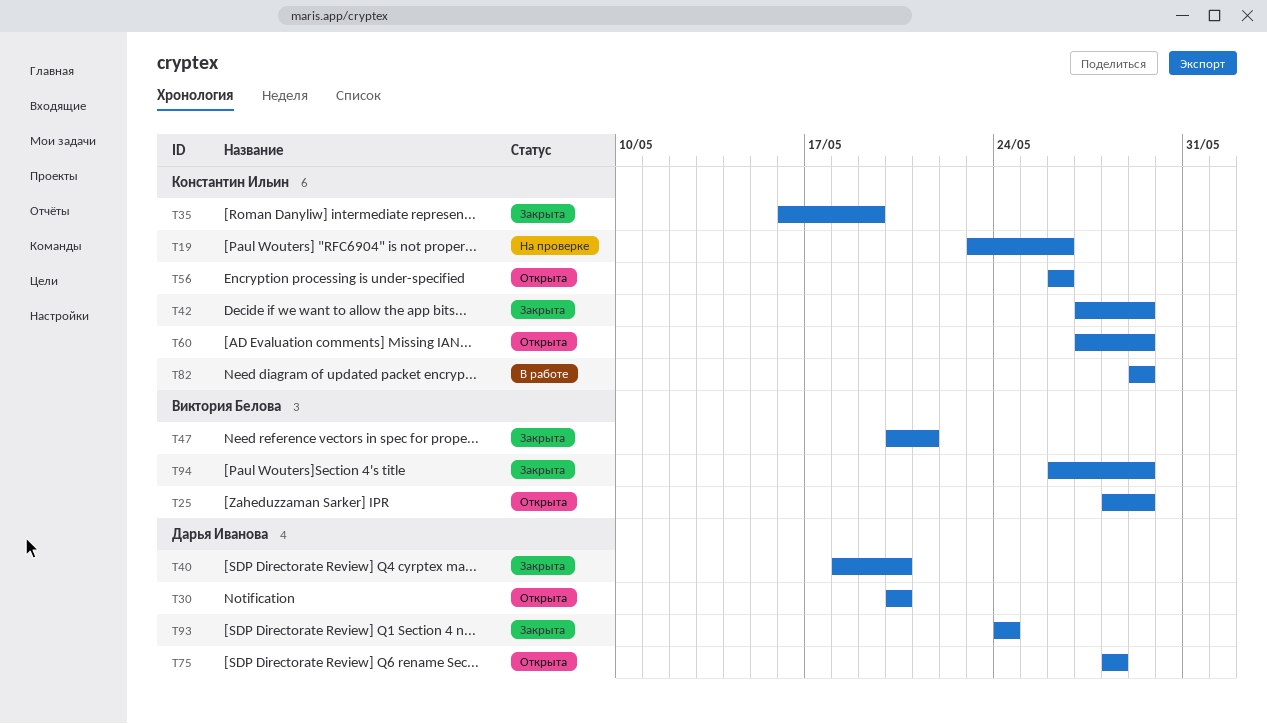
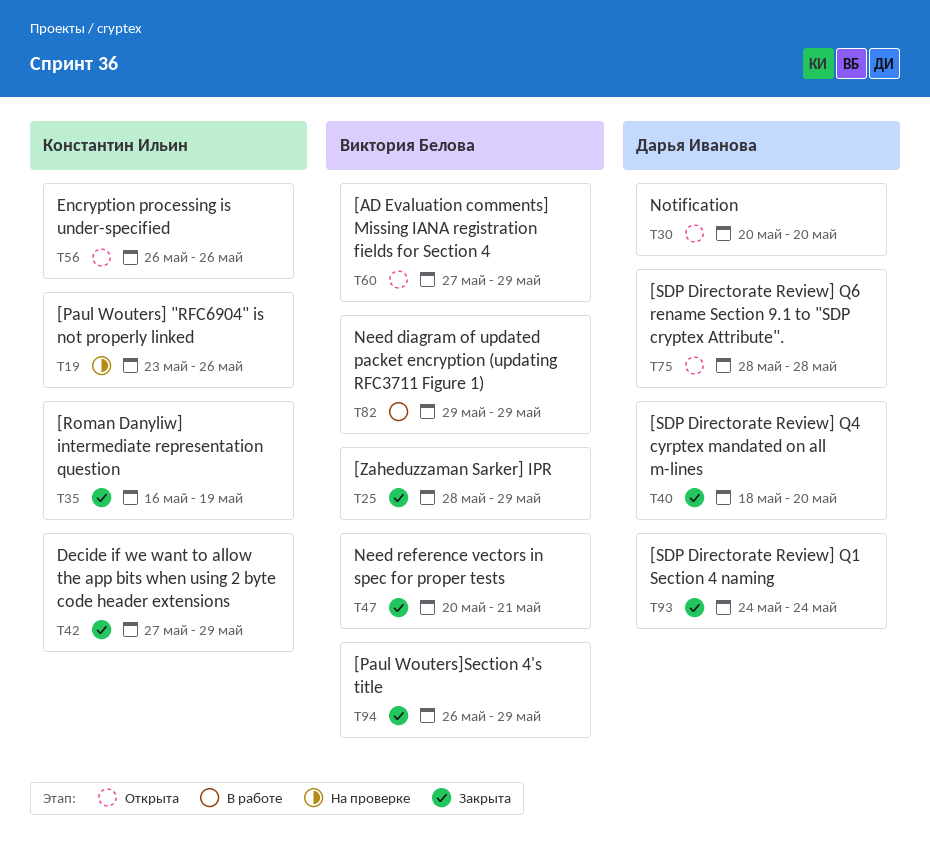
T25, status: Открыта -> Закрыта
T60, owner: Константин Ильин -> Виктория Белова
T82, owner: Константин Ильин -> Виктория Белова

